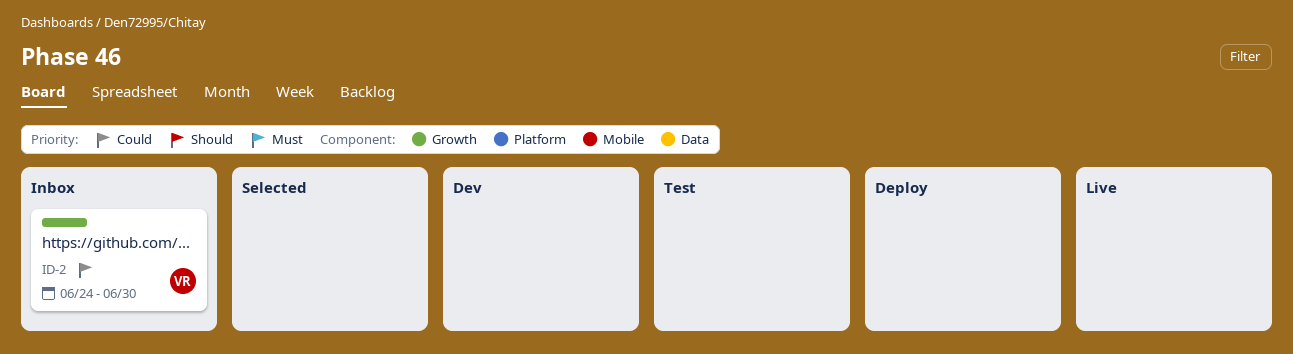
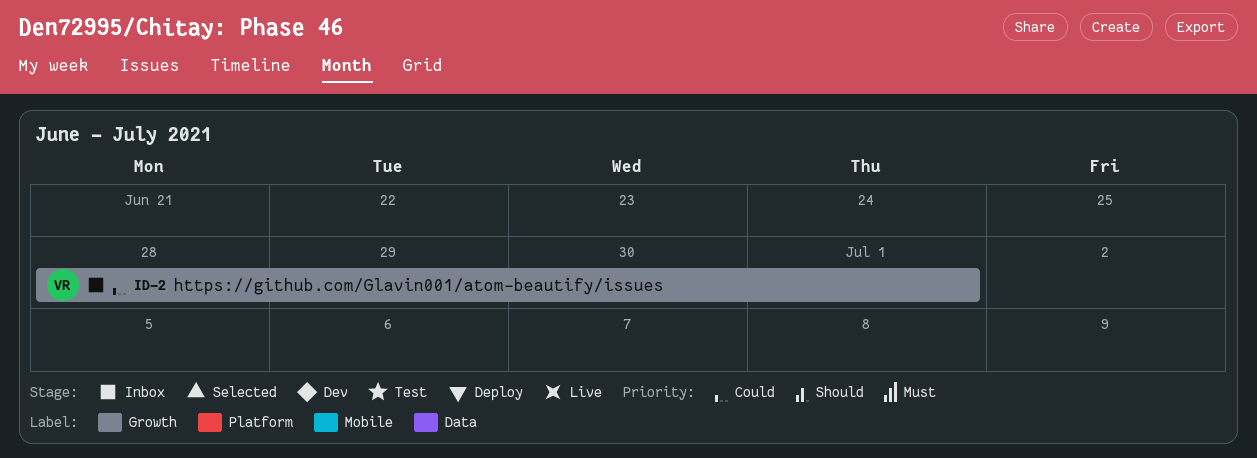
ID-2, start: Jun 24 -> Jun 28
ID-2, due: Jun 30 -> Jul 1

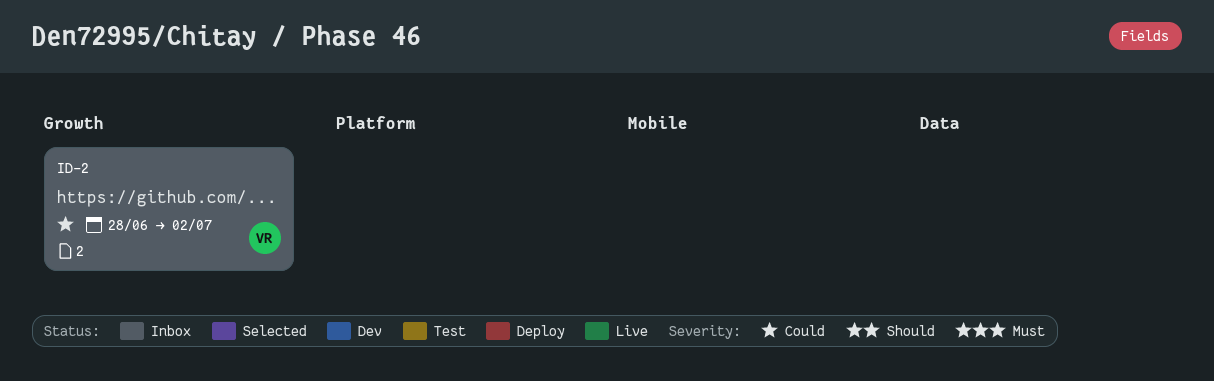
ID-2, due: Jul 1 -> Jul 2

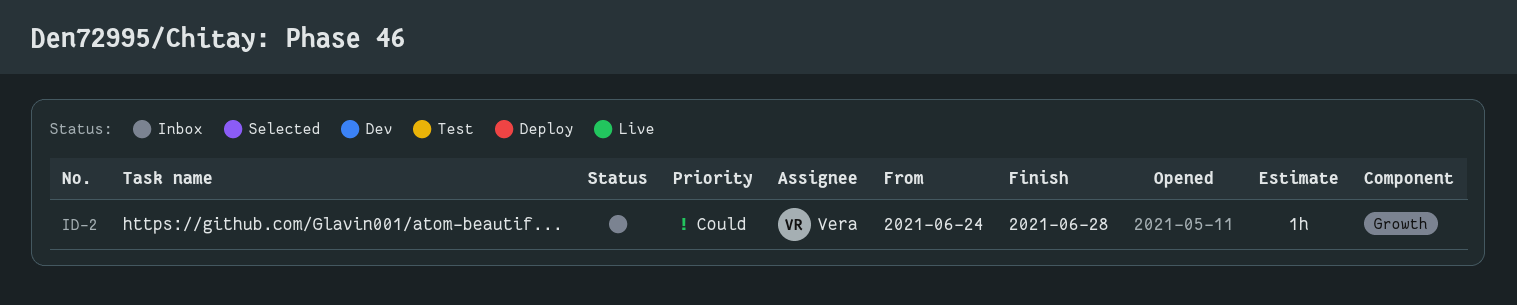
ID-2, start: Jun 28 -> Jun 24
ID-2, due: Jul 2 -> Jun 28

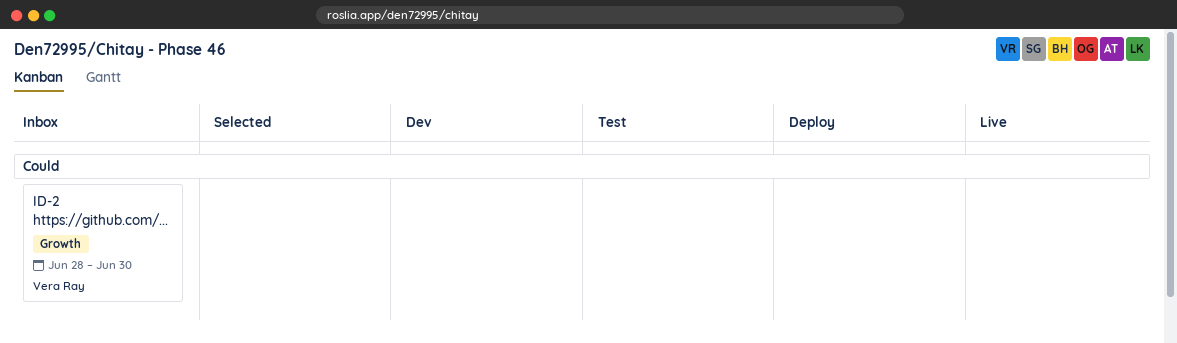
ID-2, start: Jun 24 -> Jun 28
ID-2, due: Jun 28 -> Jun 30

